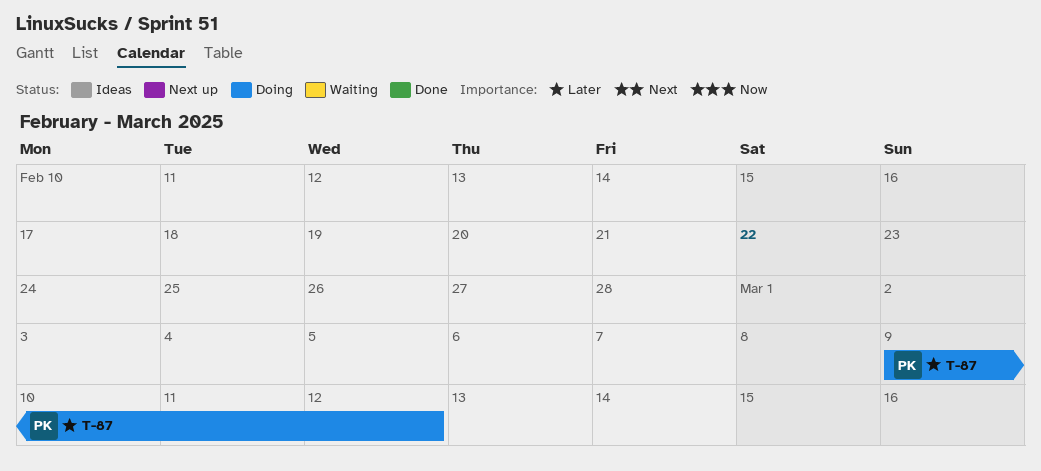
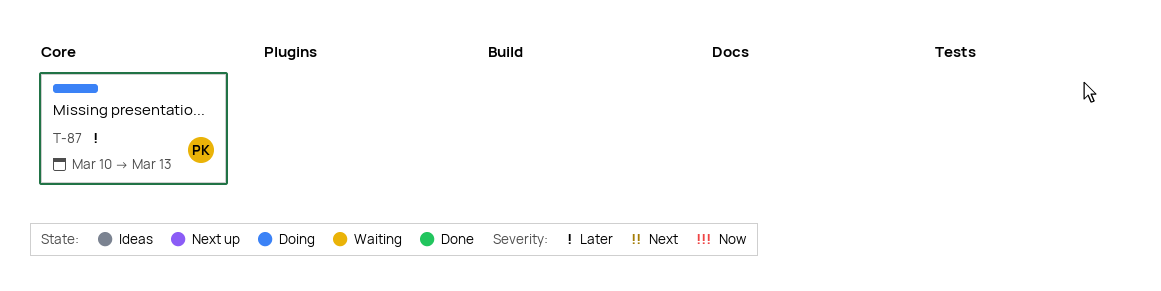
T-87, start: Mar 9 -> Mar 10
T-87, due: Mar 12 -> Mar 13

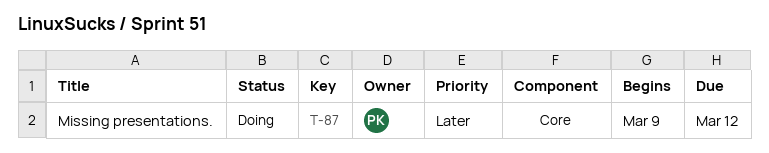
T-87, start: Mar 10 -> Mar 9
T-87, due: Mar 13 -> Mar 12

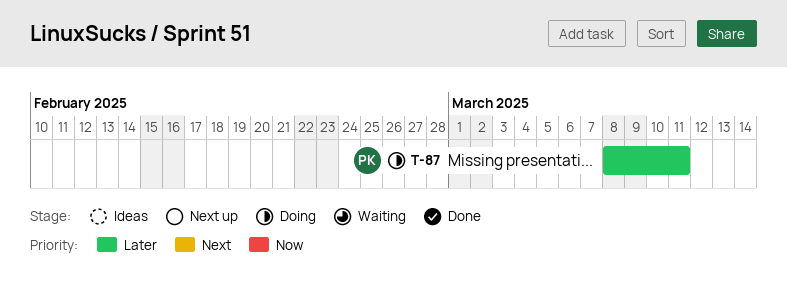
T-87, start: Mar 9 -> Mar 8
T-87, due: Mar 12 -> Mar 11

